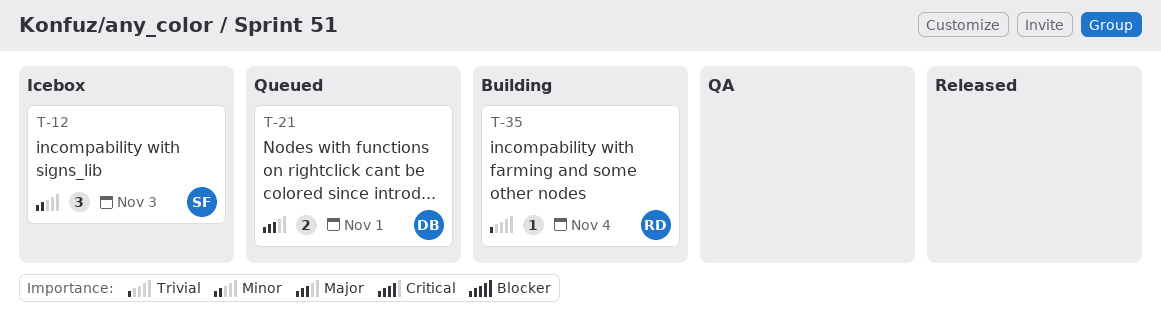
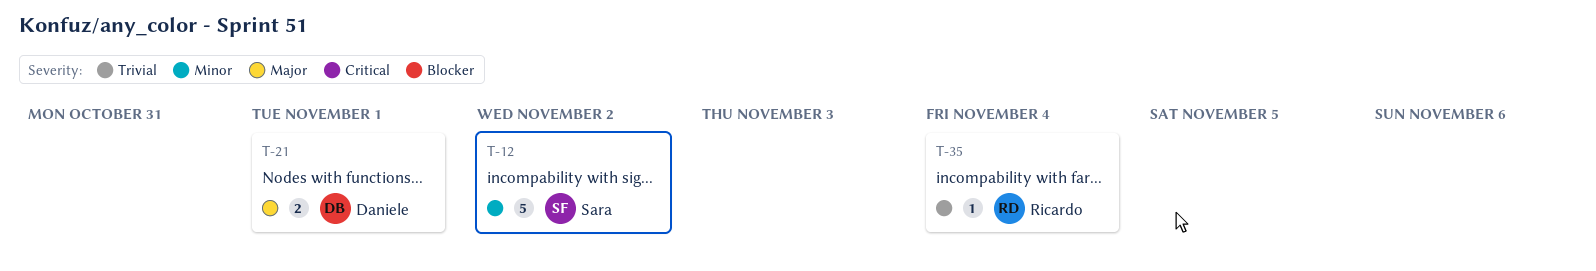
T-12, estimate: 3 -> 5
T-12, due: Nov 3 -> Nov 2

